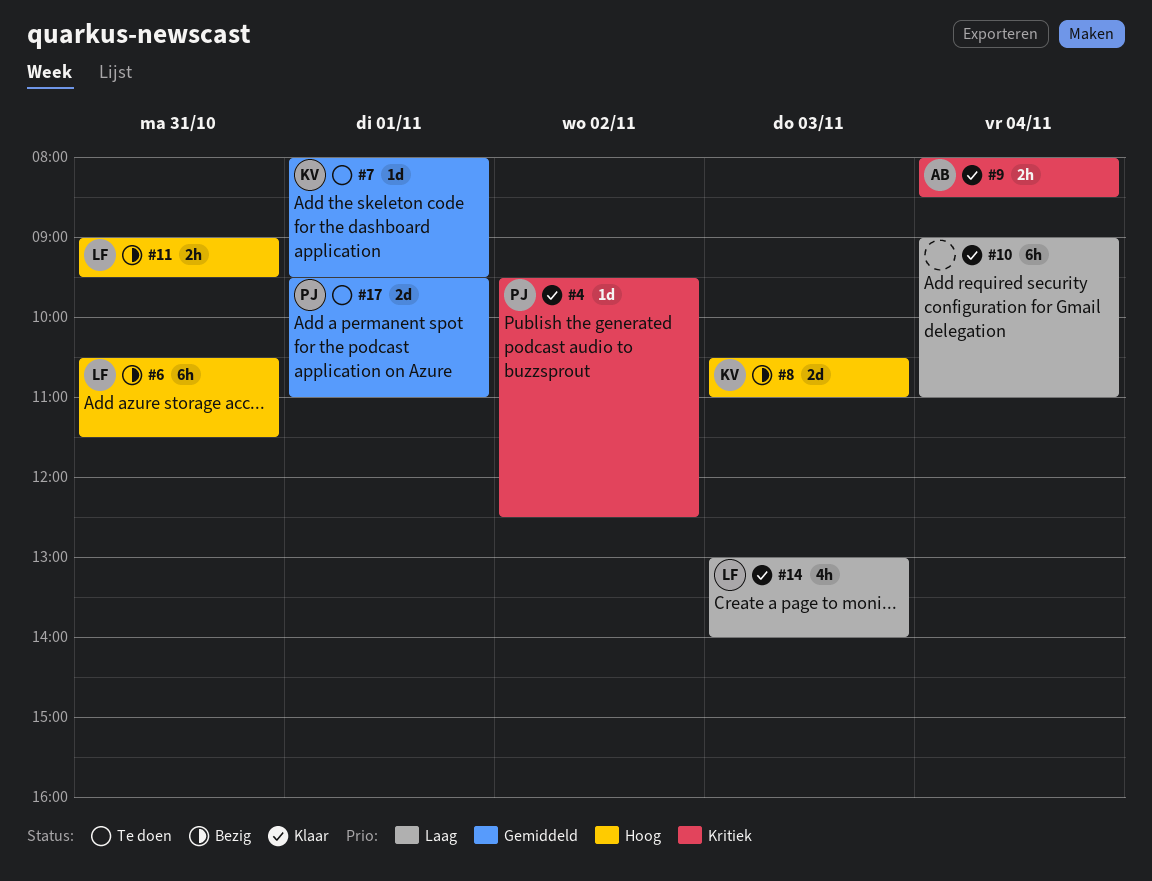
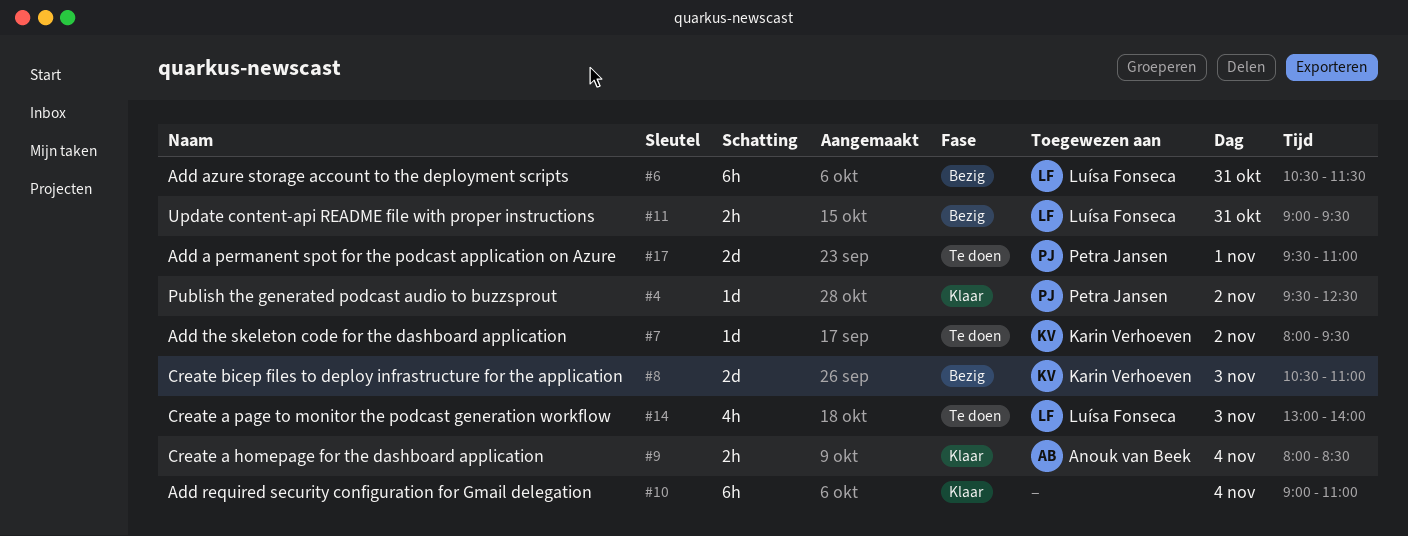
#7, day: Nov 1 -> Nov 2
#14, status: Klaar -> Te doen

